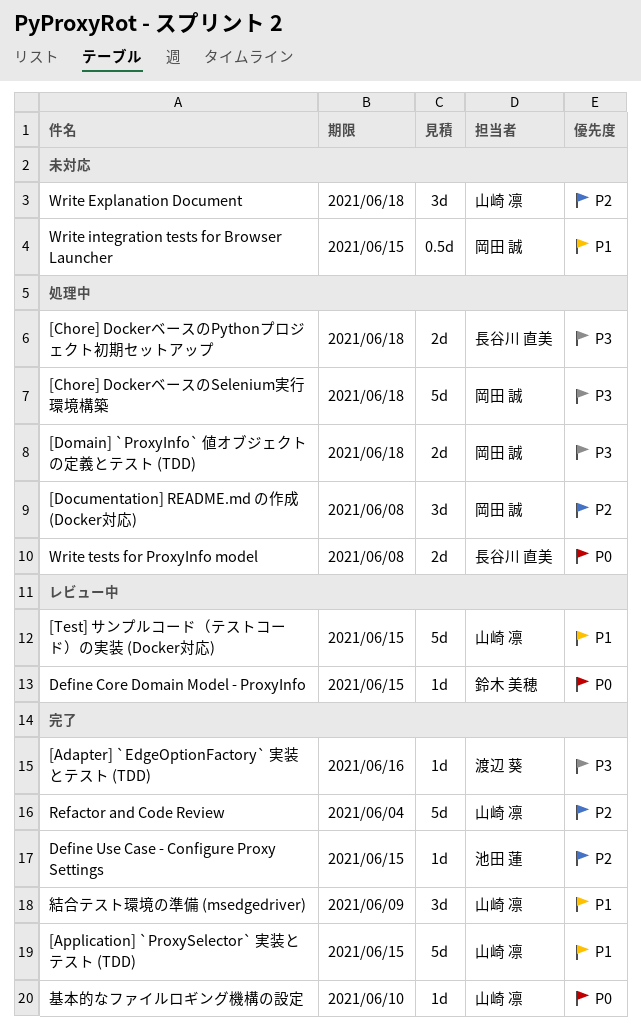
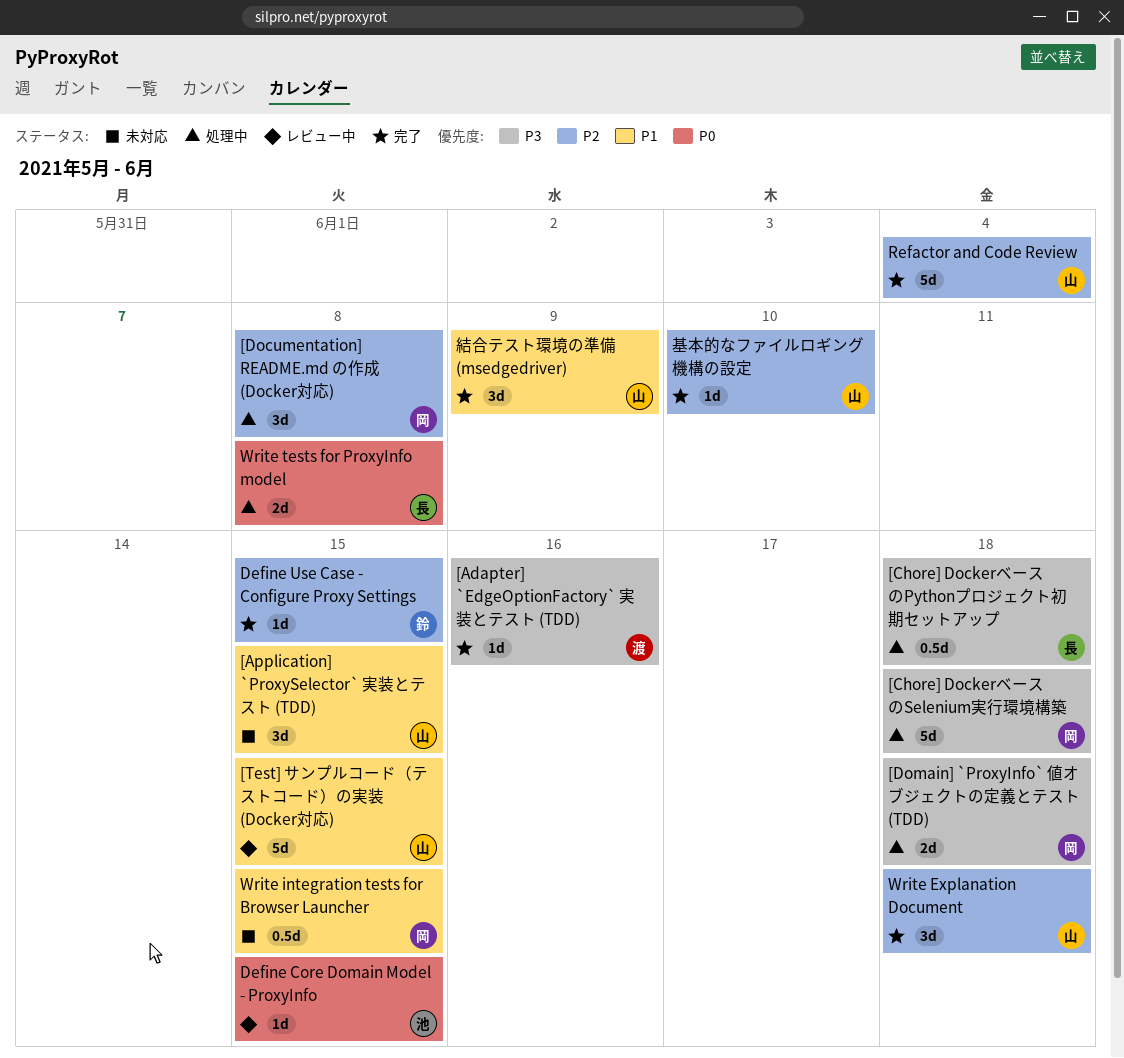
[Application] `ProxySelector` 実装とテスト (TDD), status: 完了 -> 未対応
[Application] `ProxySelector` 実装とテスト (TDD), estimate: 5d -> 3d
[Chore] DockerベースのPythonプロジェクト初期セットアップ, estimate: 2d -> 0.5d
Define Core Domain Model - ProxyInfo, owner: 鈴木 美穂 -> 池田 蓮
Define Use Case - Configure Proxy Settings, owner: 池田 蓮 -> 鈴木 美穂
Write Explanation Document, status: 未対応 -> 完了
基本的なファイルロギング機構の設定, priority: P0 -> P2

